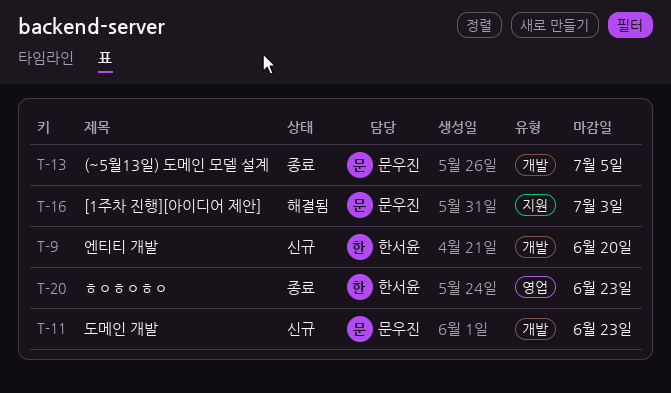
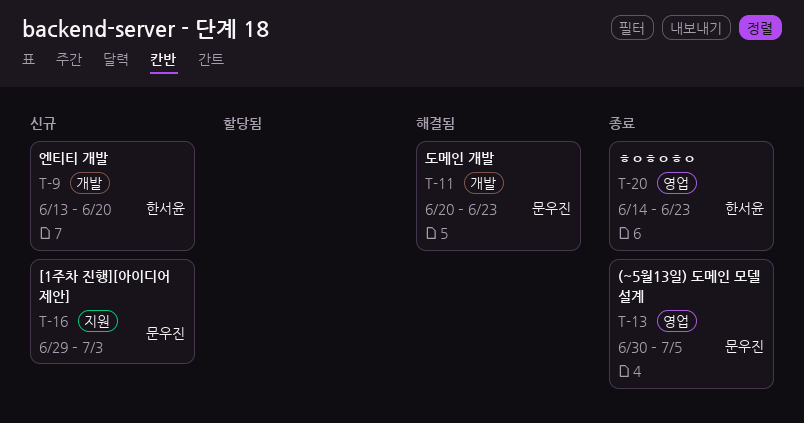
T-11, status: 신규 -> 해결됨
T-13, label: 개발 -> 영업
T-16, status: 해결됨 -> 신규

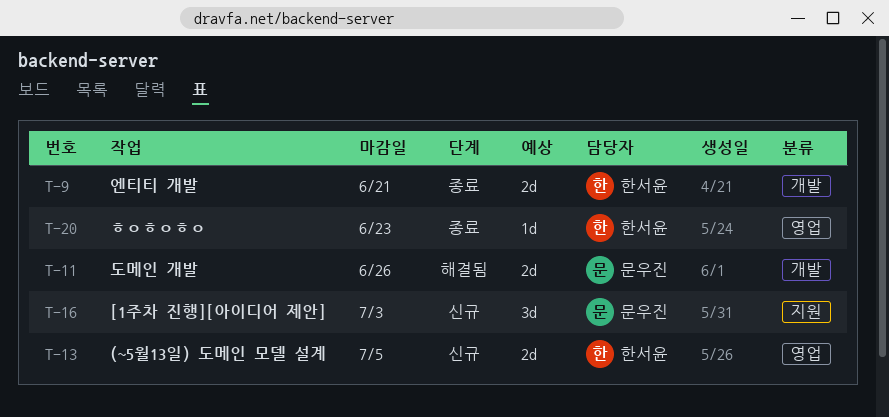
T-9, status: 신규 -> 종료
T-9, due: Jun 20 -> Jun 21
T-11, due: Jun 23 -> Jun 26
T-13, status: 종료 -> 신규
T-13, owner: 문우진 -> 한서윤

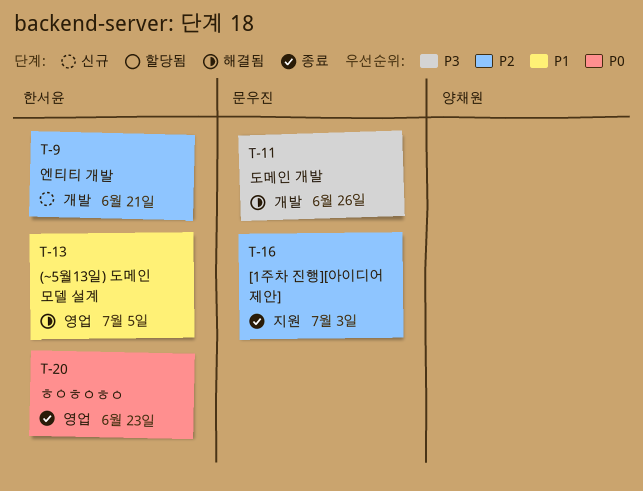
T-9, status: 종료 -> 신규
T-13, status: 신규 -> 해결됨
T-16, status: 신규 -> 종료

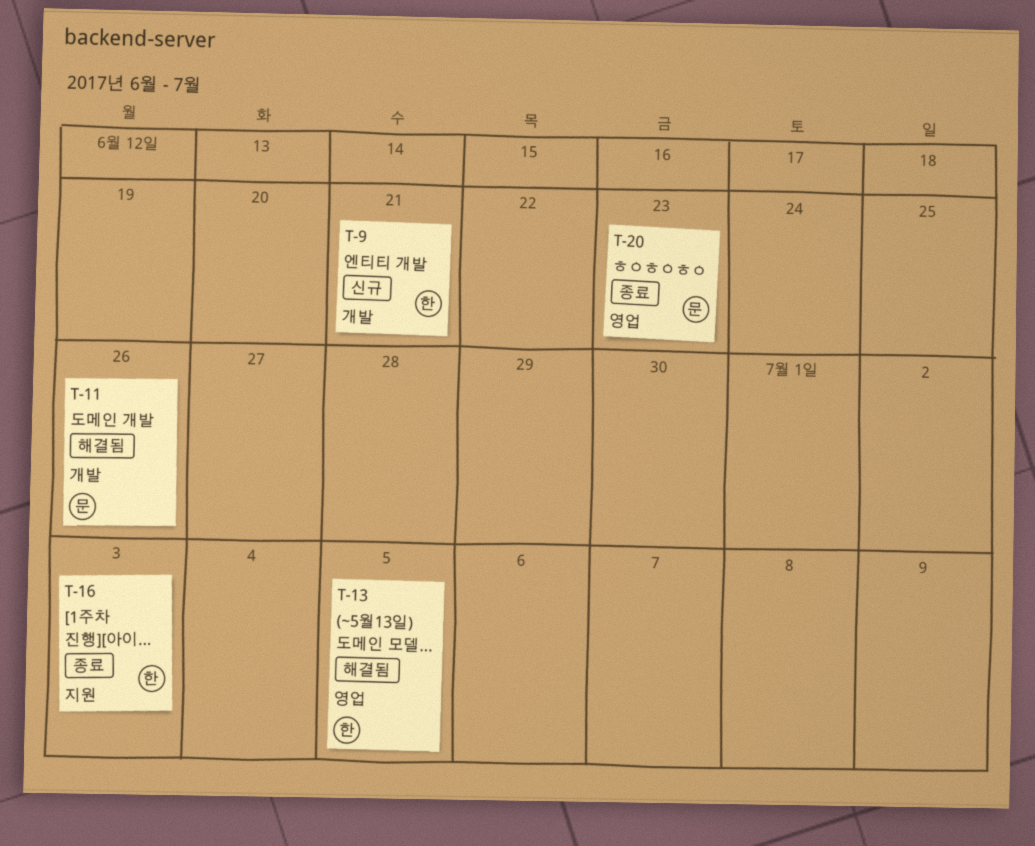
T-16, owner: 문우진 -> 한서윤
T-20, owner: 한서윤 -> 문우진

